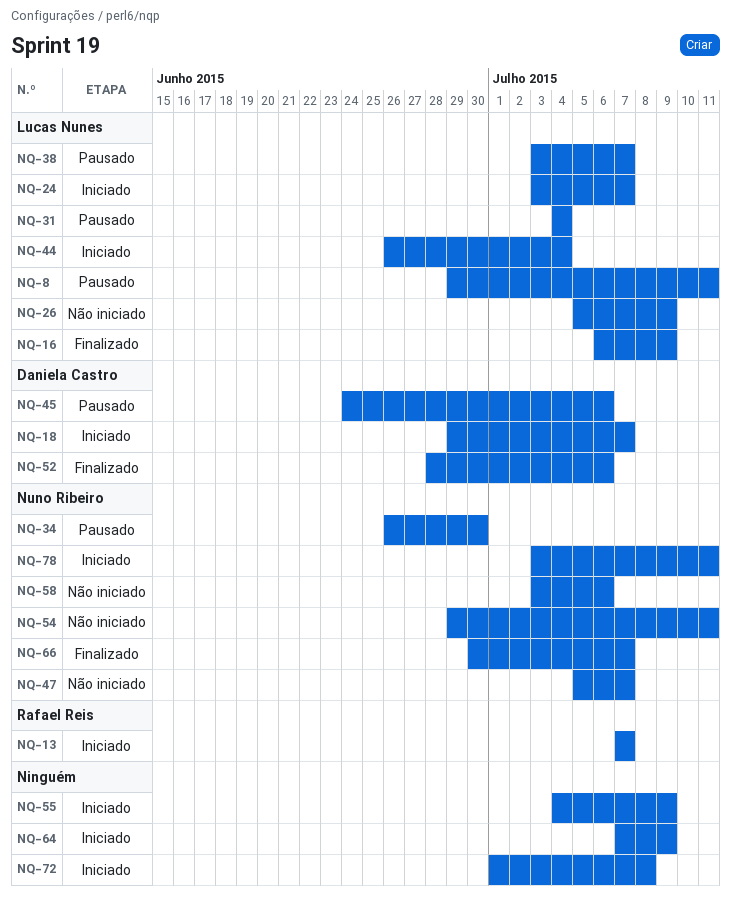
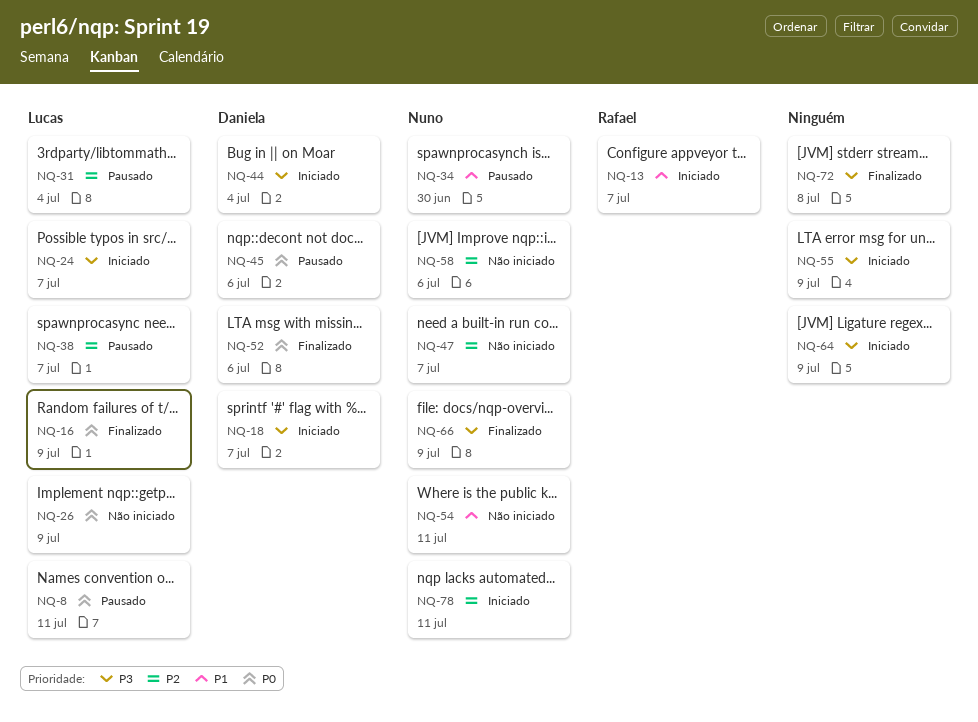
NQ-44, owner: Lucas Nunes -> Daniela Castro
NQ-66, due: Jul 7 -> Jul 9
NQ-72, status: Iniciado -> Finalizado

